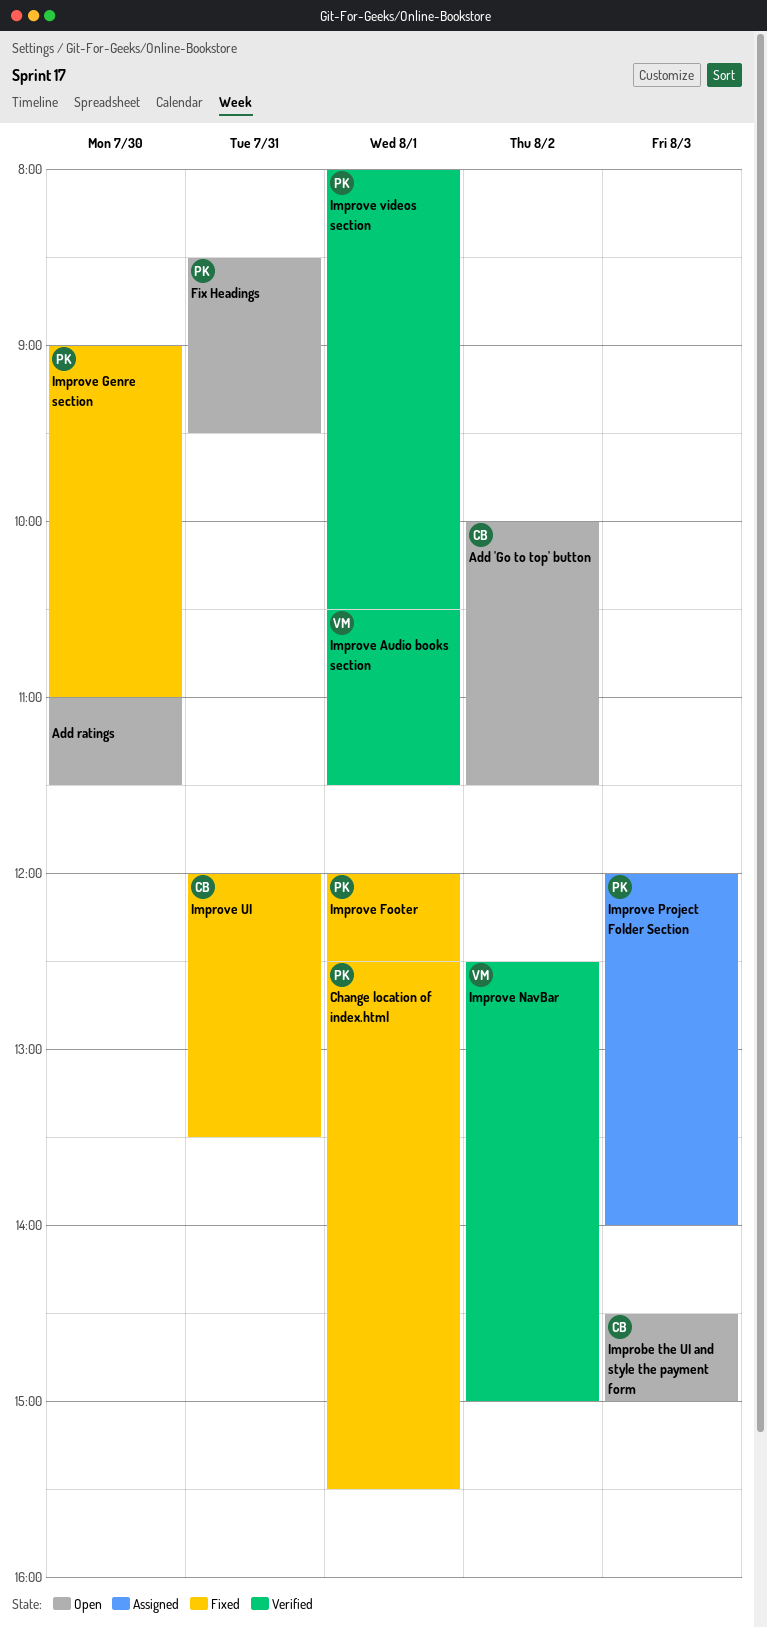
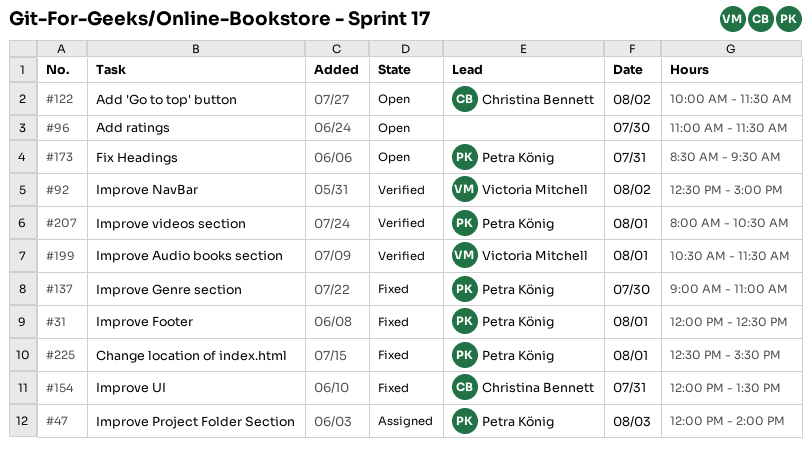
Improbe the UI and style the payment form: present -> none

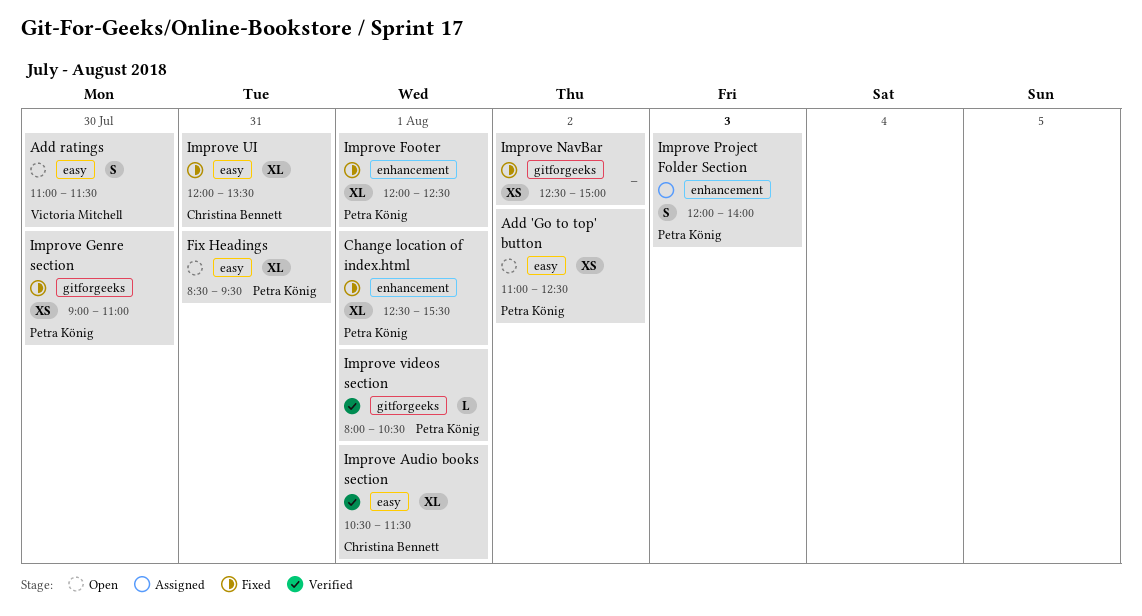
Add 'Go to top' button, owner: Christina Bennett -> Petra König
Add 'Go to top' button, begins: 10:00 -> 11:00
Add 'Go to top' button, ends: 11:30 -> 12:30
Add ratings, owner: none -> Victoria Mitchell
Improve Audio books section, owner: Victoria Mitchell -> Christina Bennett
Improve NavBar, status: Verified -> Fixed
Improve NavBar, owner: Victoria Mitchell -> none

